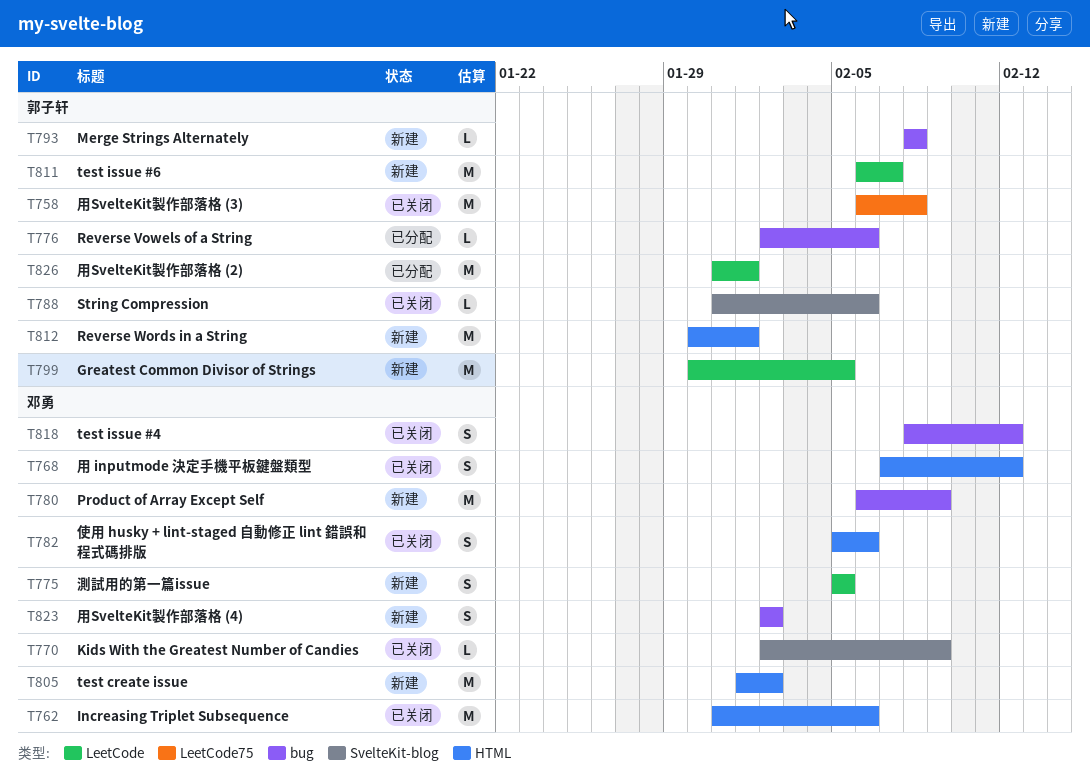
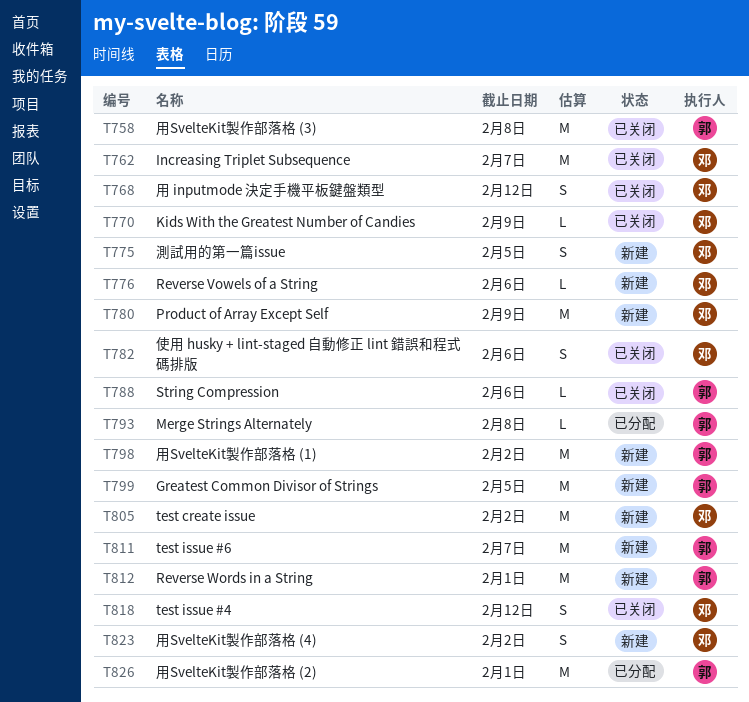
T762, due: Feb 6 -> Feb 7
T776, status: 已分配 -> 新建
T776, owner: 郭子轩 -> 邓勇
T793, status: 新建 -> 已分配
T798: none -> present

